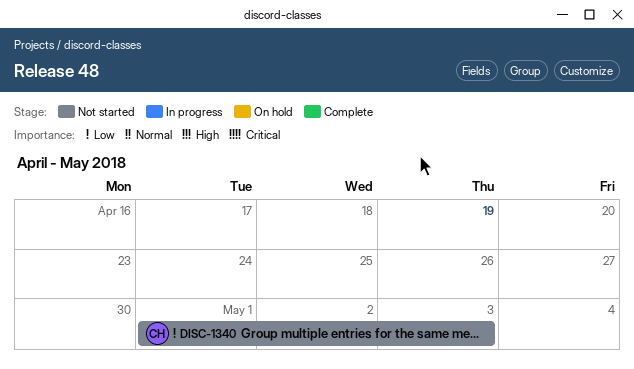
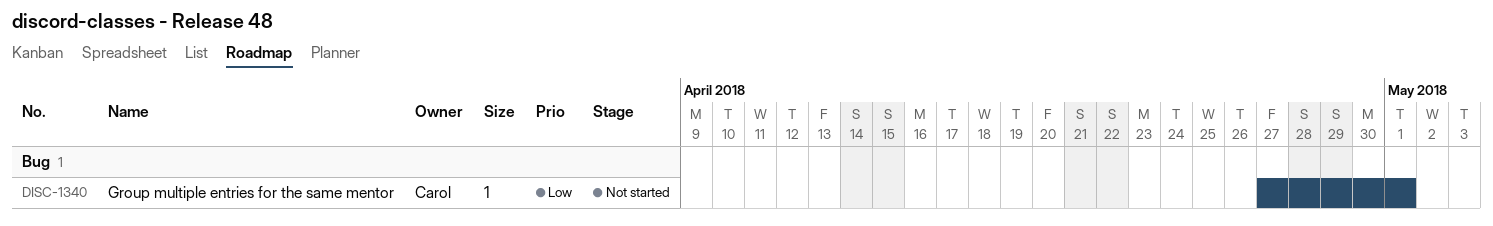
DISC-1340, start: May 1 -> Apr 27
DISC-1340, due: May 3 -> May 1

